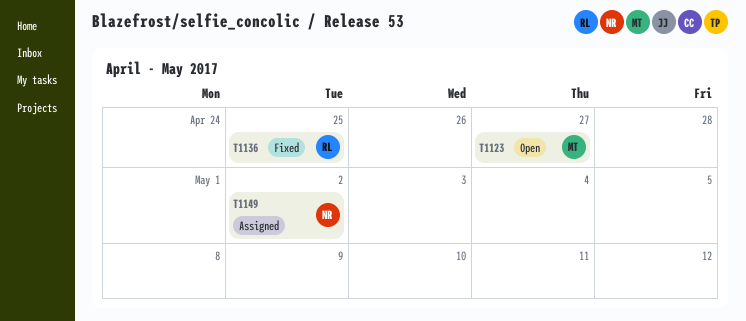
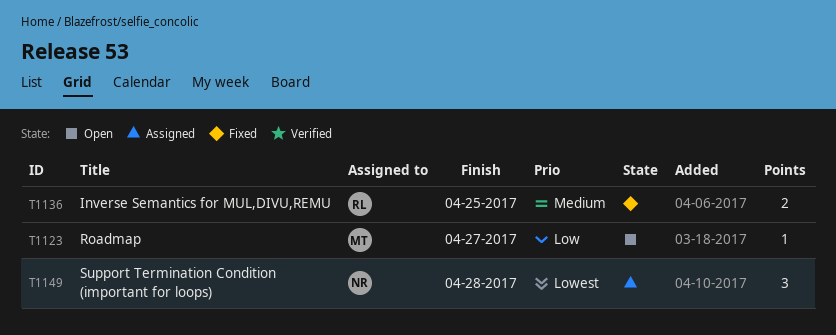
T1149, due: May 2 -> Apr 28

